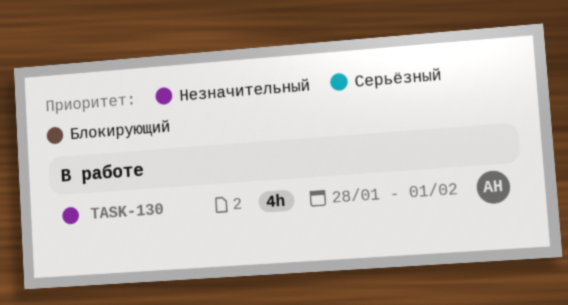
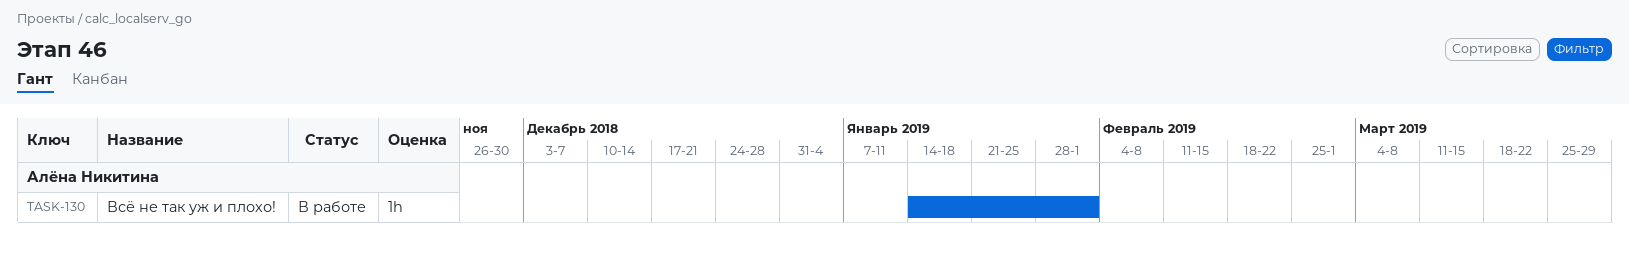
TASK-130, estimate: 4h -> 1h
TASK-130, start: Jan 28 -> Jan 14

